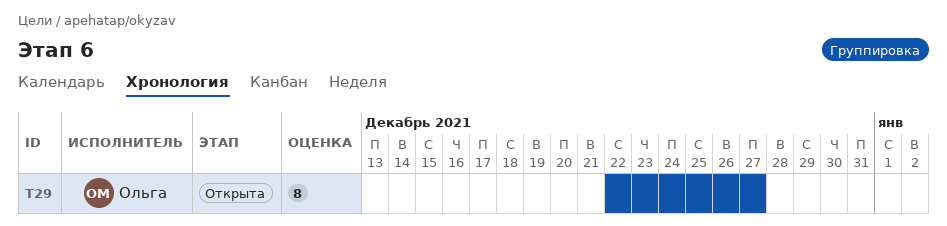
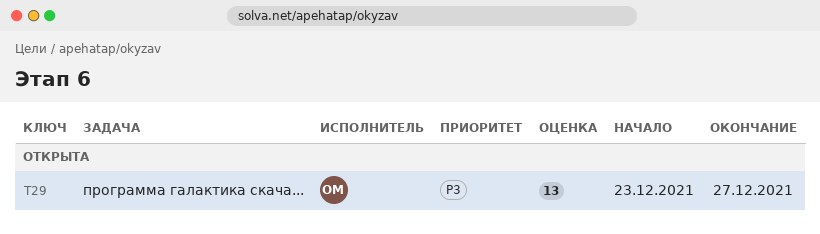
T29, estimate: 8 -> 13
T29, start: Dec 22 -> Dec 23

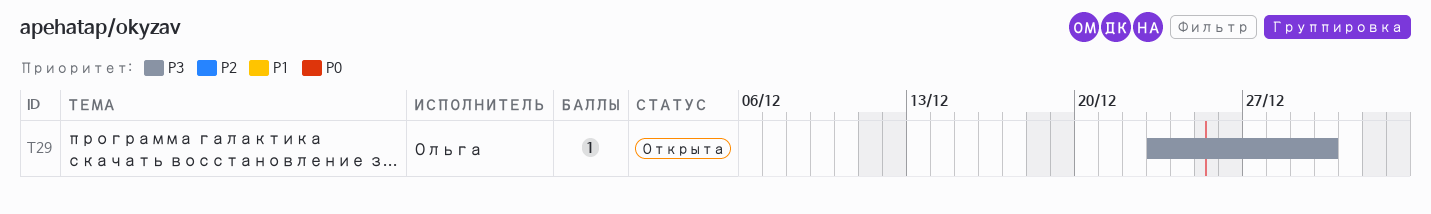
T29, estimate: 13 -> 1
T29, due: Dec 27 -> Dec 30

